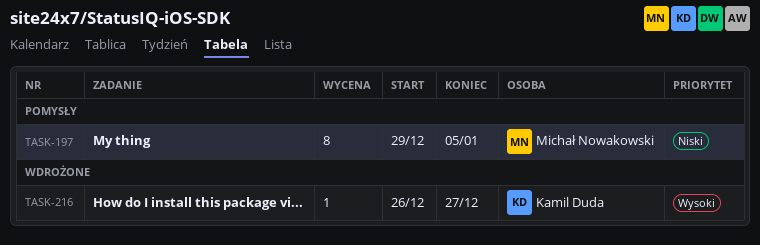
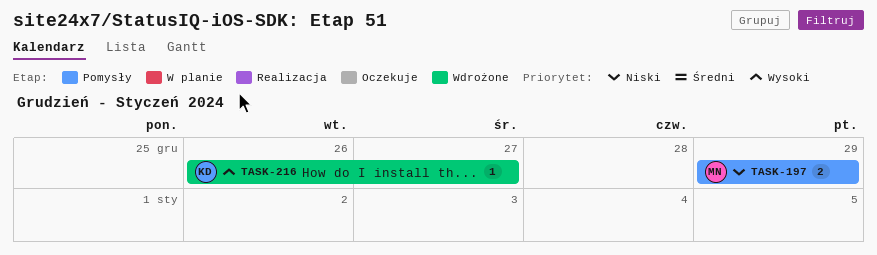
TASK-197, estimate: 8 -> 2
TASK-197, due: Jan 5 -> Dec 29

